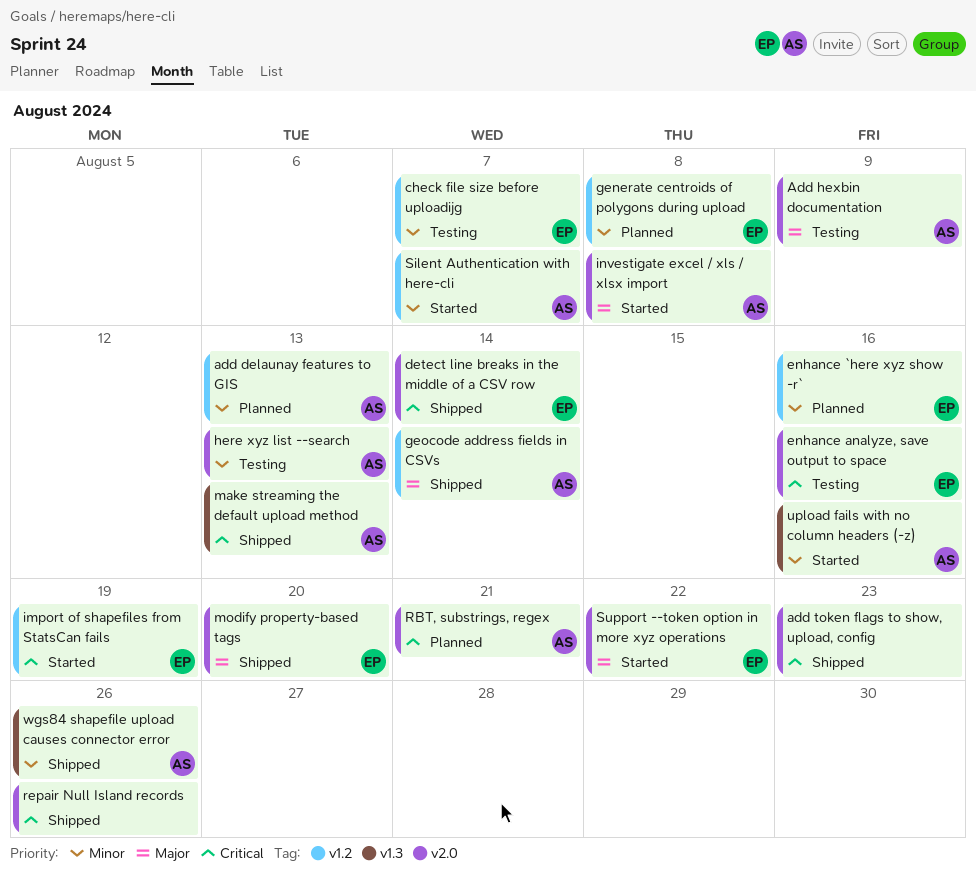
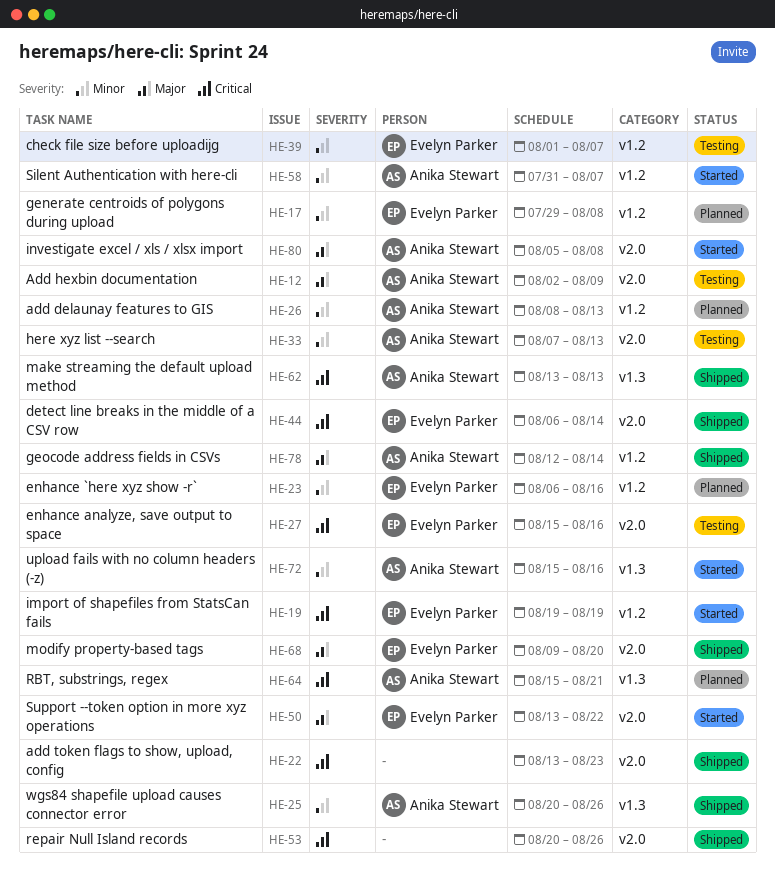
RBT, substrings, regex, label: v2.0 -> v1.3

